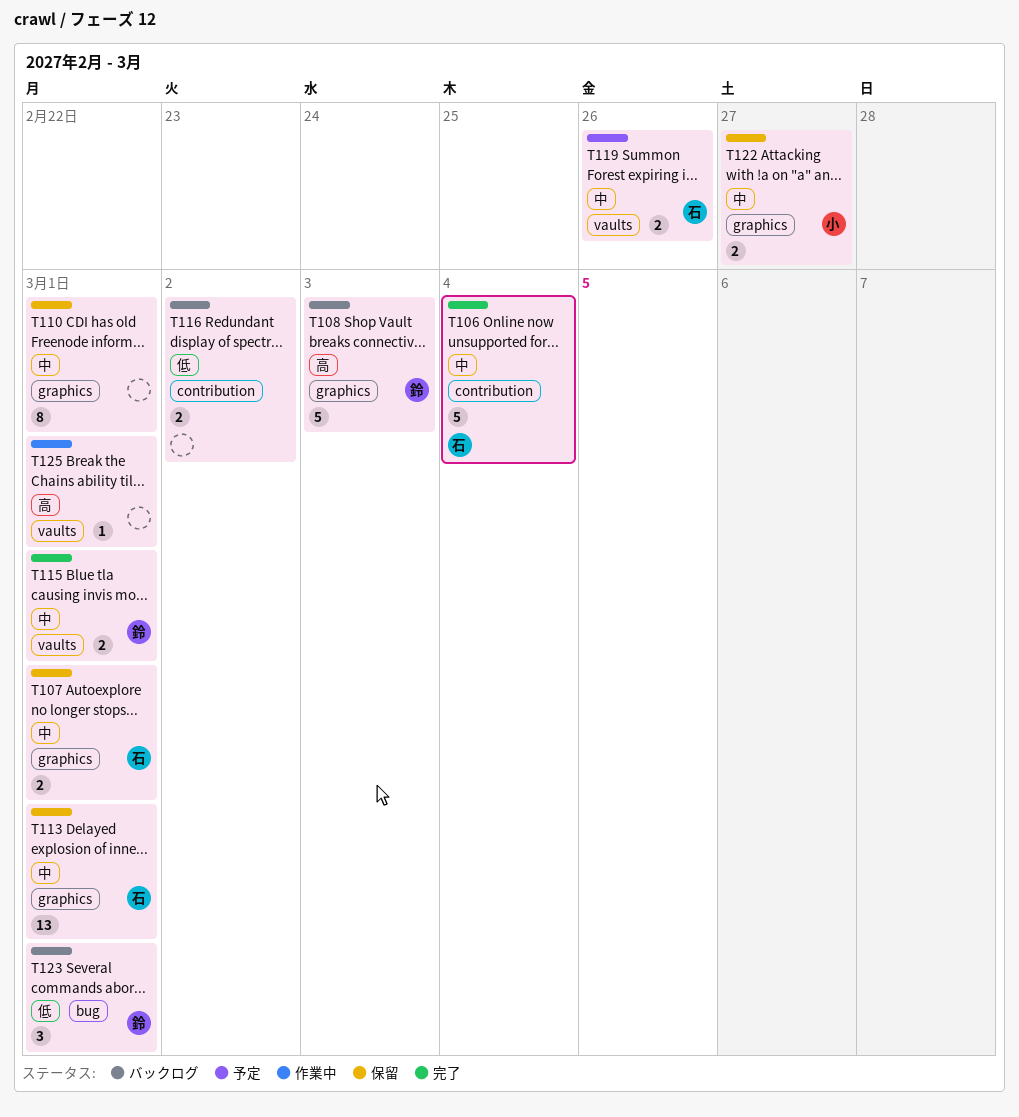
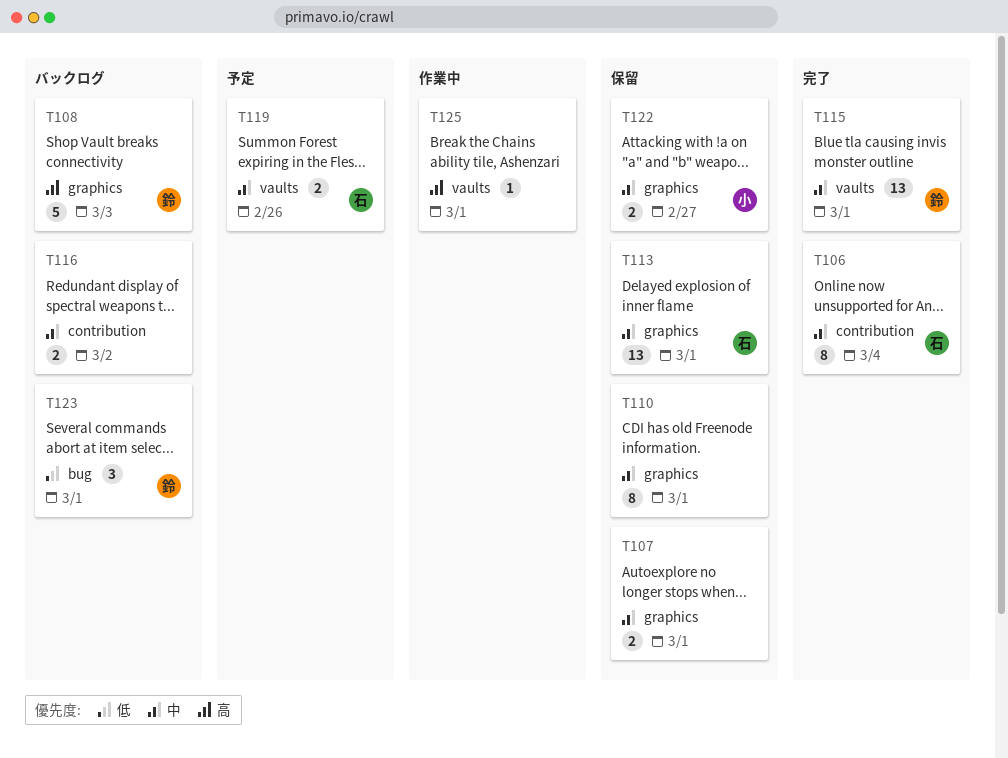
T106, estimate: 5 -> 8
T107, owner: 石 -> none
T115, estimate: 2 -> 13
T116, priority: 低 -> 中

